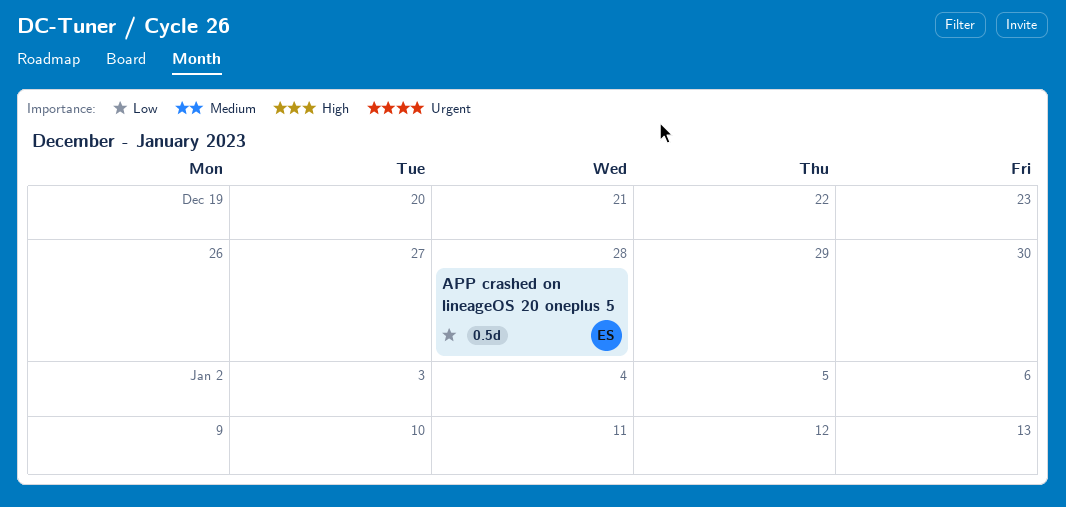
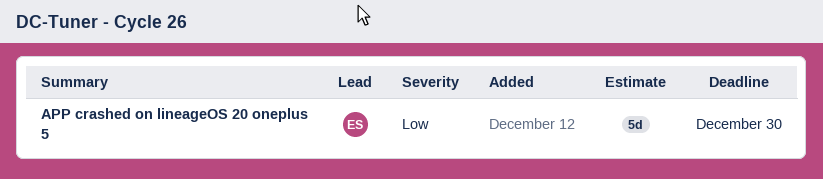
APP crashed on lineageOS 20 oneplus 5, estimate: 0.5d -> 5d
APP crashed on lineageOS 20 oneplus 5, due: Dec 28 -> Dec 30

